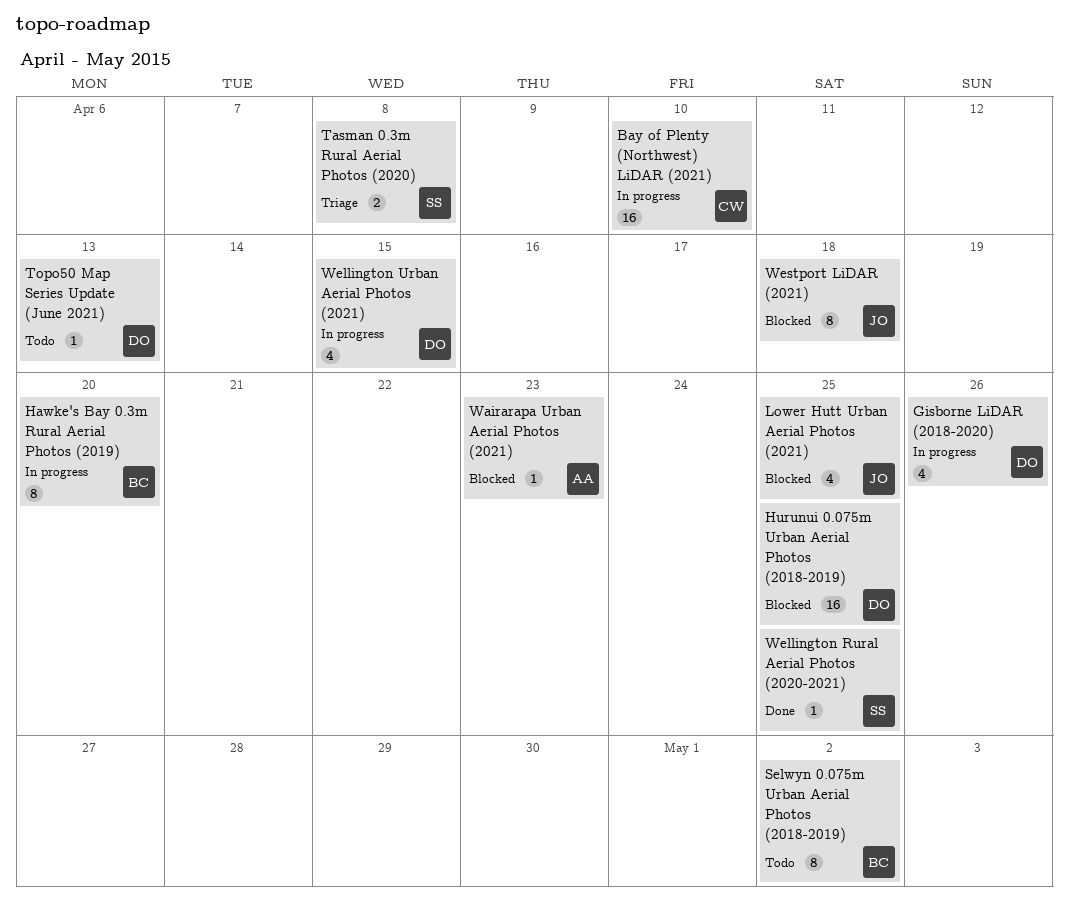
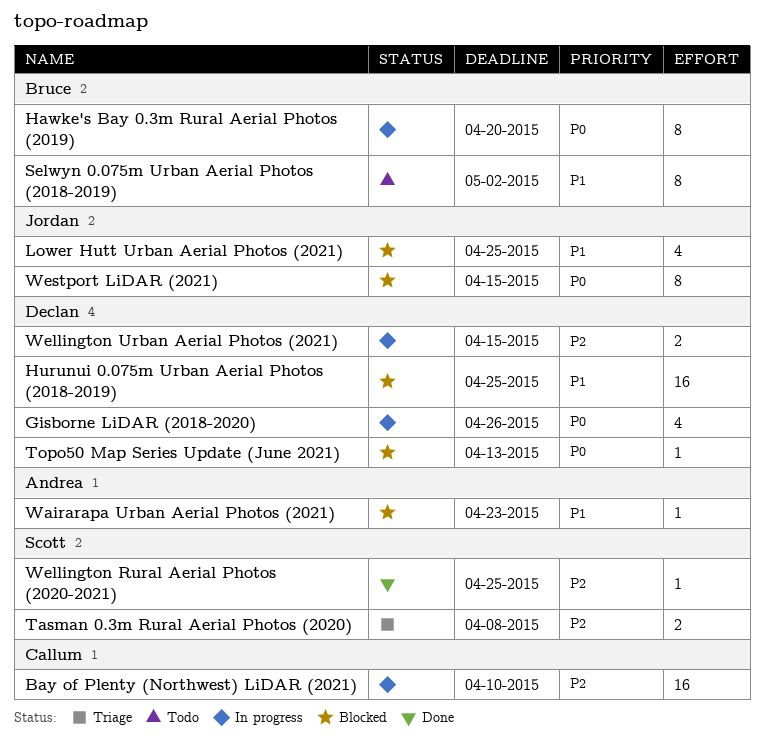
Topo50 Map Series Update (June 2021), status: Todo -> Blocked
Wellington Urban Aerial Photos (2021), estimate: 4 -> 2
Westport LiDAR (2021), due: Apr 18 -> Apr 15

